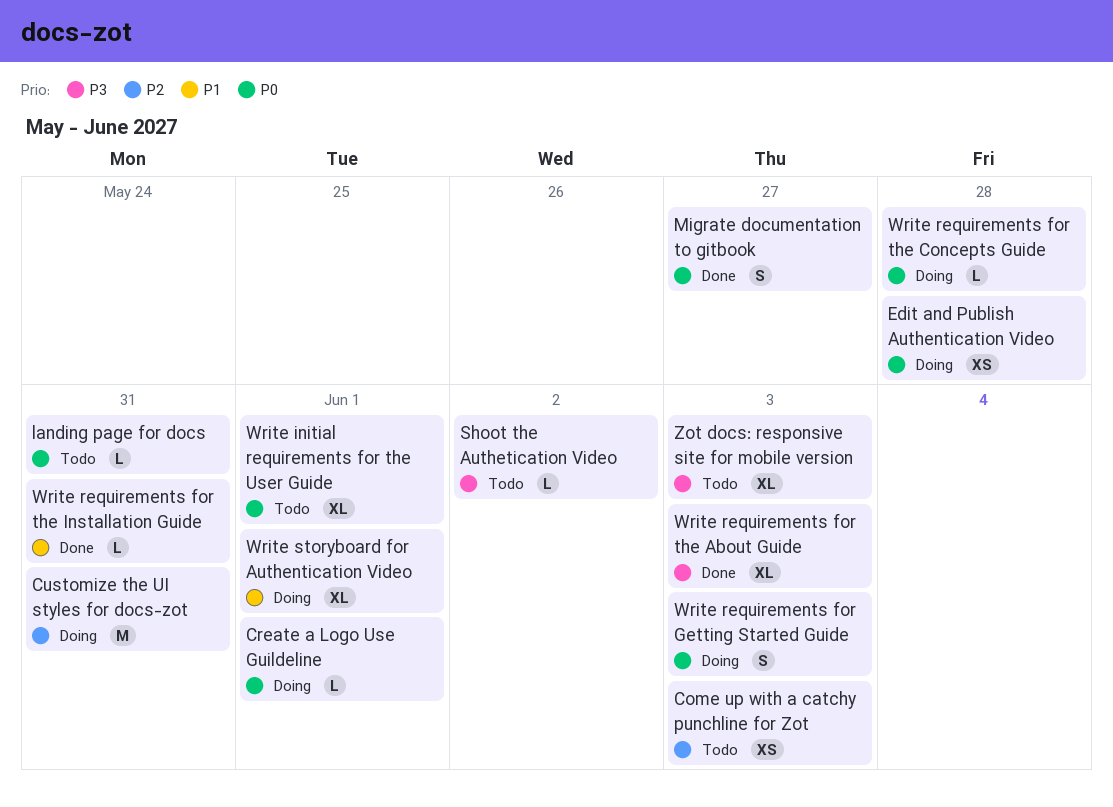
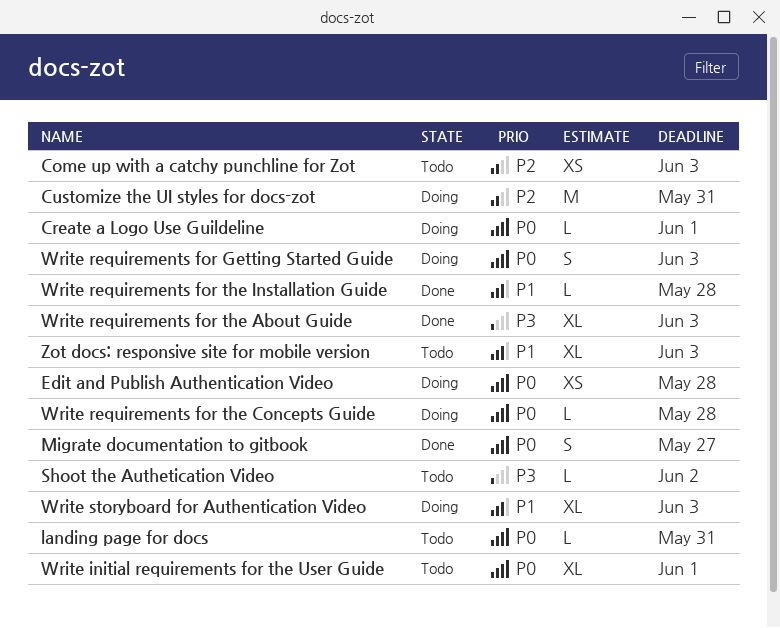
Write requirements for the Installation Guide, due: May 31 -> May 28
Write storyboard for Authentication Video, due: Jun 1 -> Jun 3
Zot docs: responsive site for mobile version, priority: P3 -> P1

